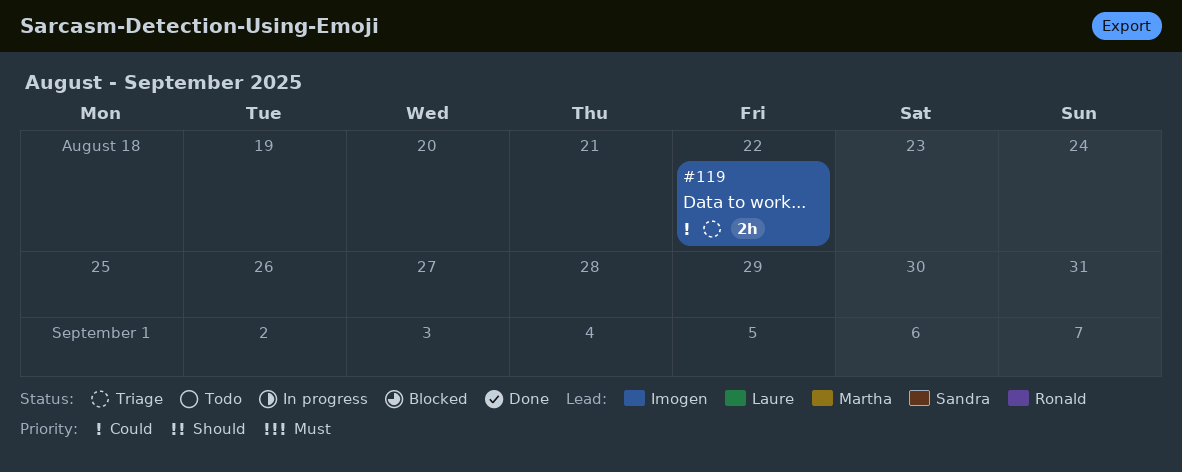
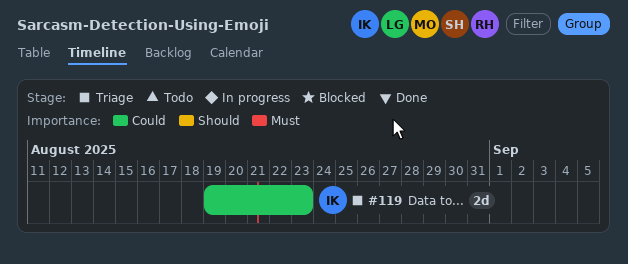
#119, estimate: 2h -> 2d
#119, due: Aug 22 -> Aug 23

